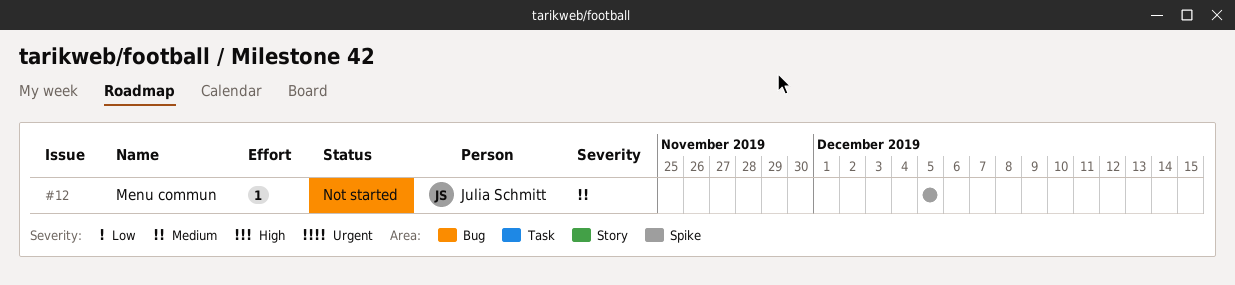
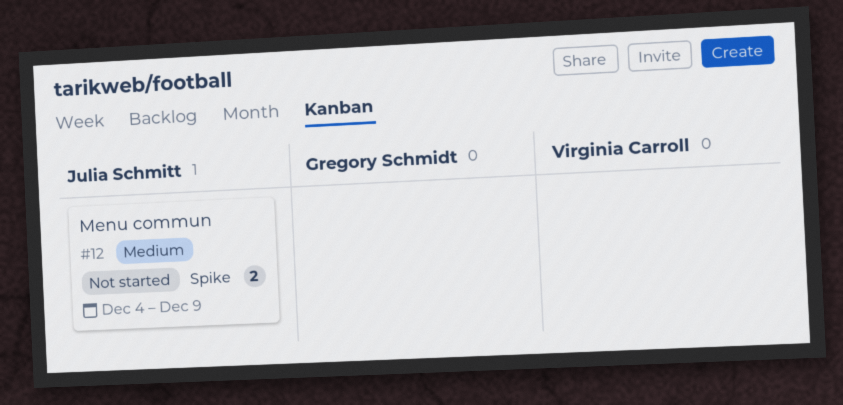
#12, estimate: 1 -> 2
#12, start: Dec 5 -> Dec 4
#12, due: Dec 5 -> Dec 9

